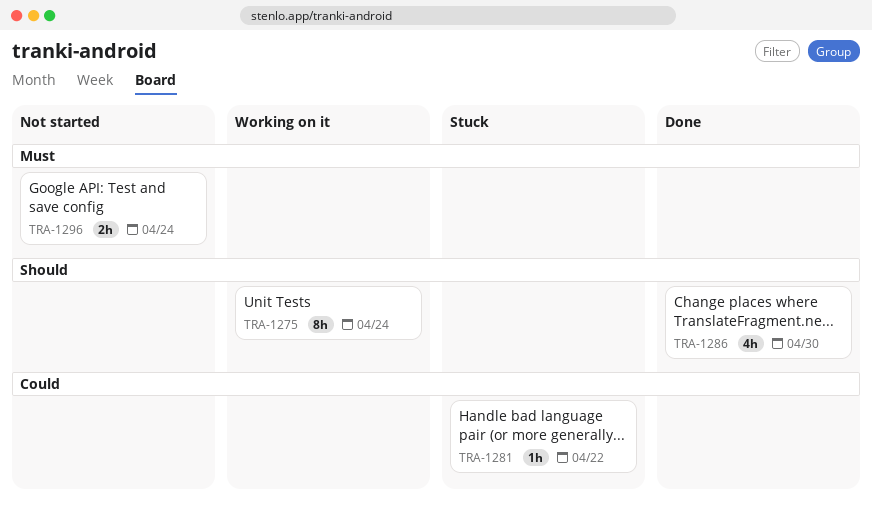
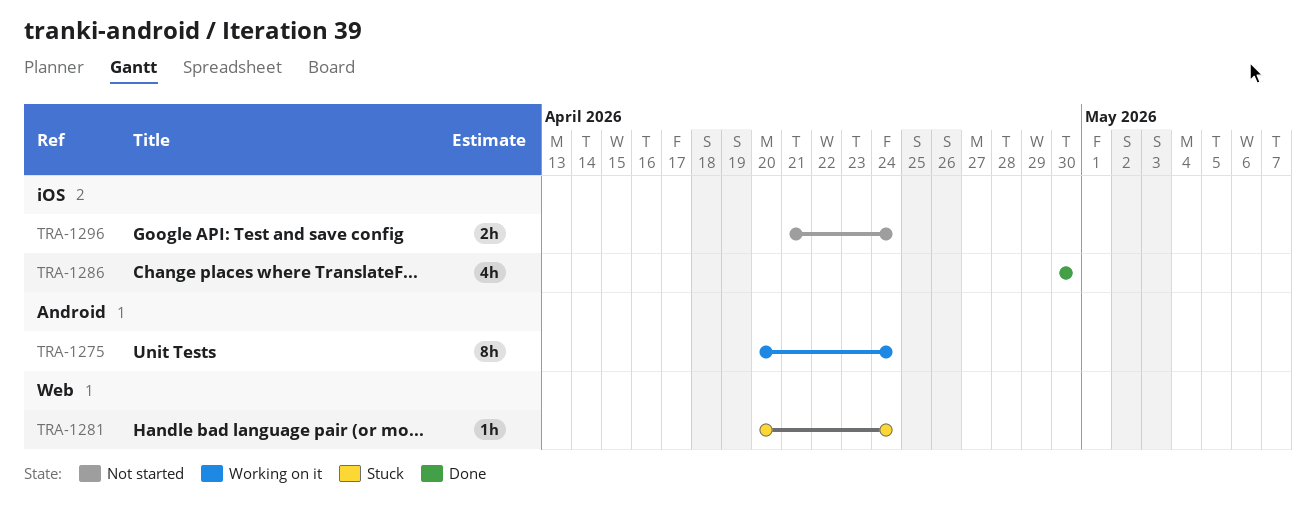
TRA-1281, due: Apr 22 -> Apr 24

